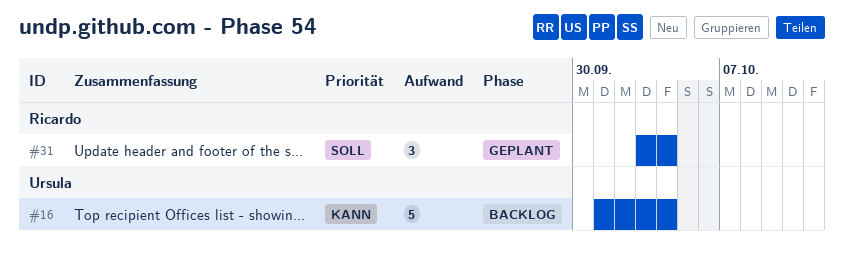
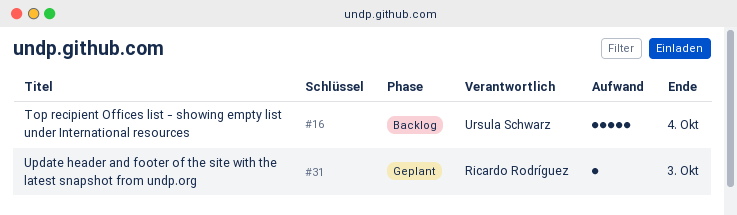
#31, estimate: 3 -> 1
#31, due: Oct 4 -> Oct 3

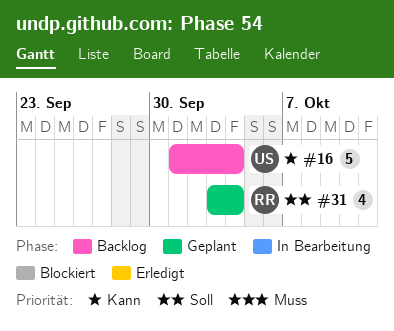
#31, estimate: 1 -> 4
#31, due: Oct 3 -> Oct 4

